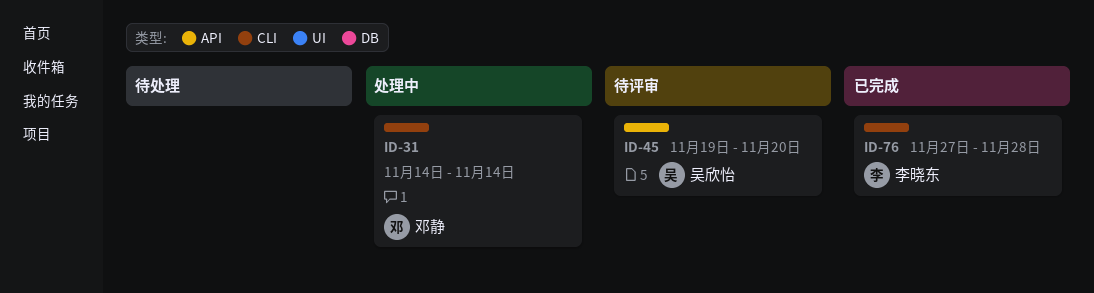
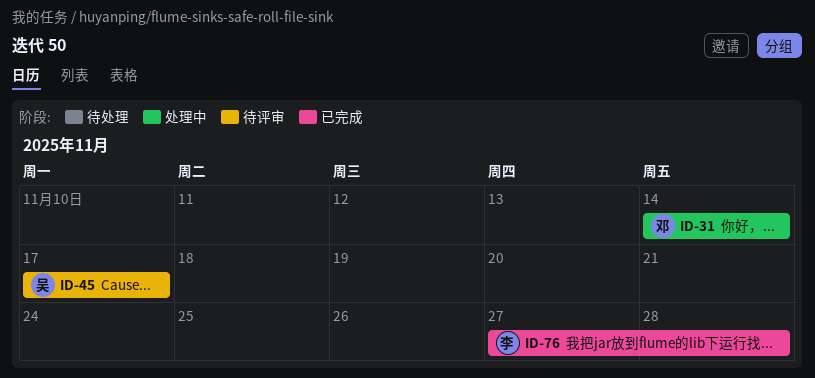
ID-45, start: Nov 19 -> Nov 17
ID-45, due: Nov 20 -> Nov 17

